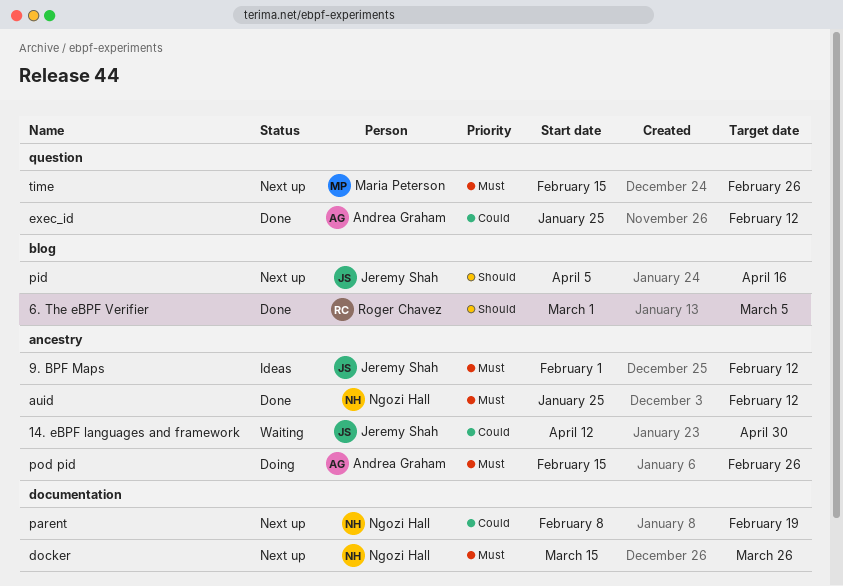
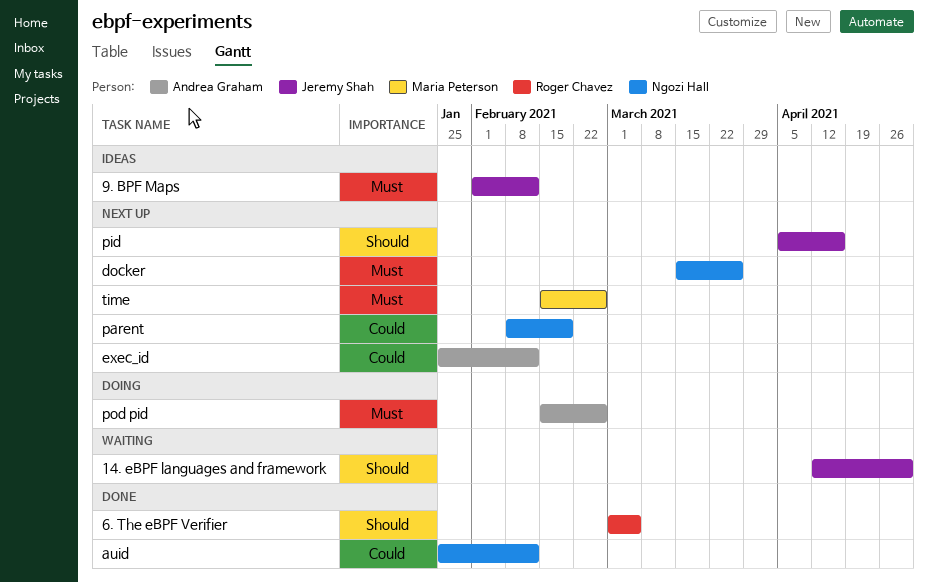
14. eBPF languages and framework, priority: Could -> Should
auid, priority: Must -> Could
exec_id, status: Done -> Next up

